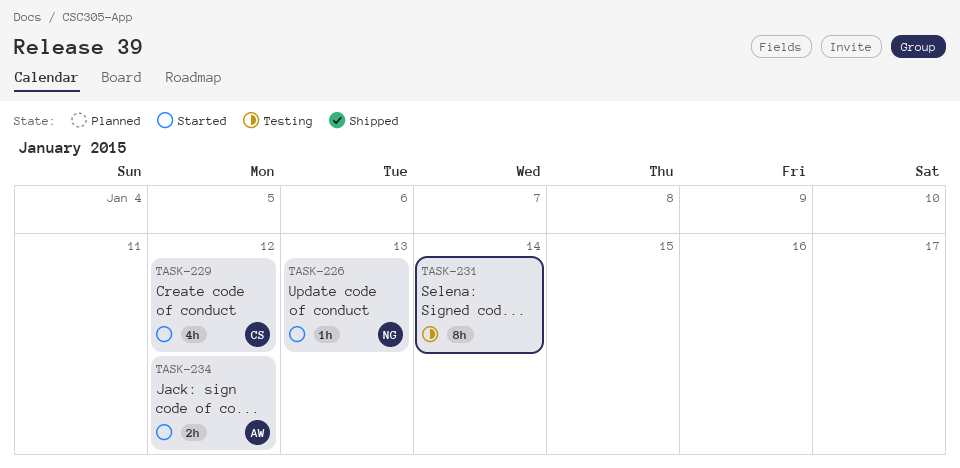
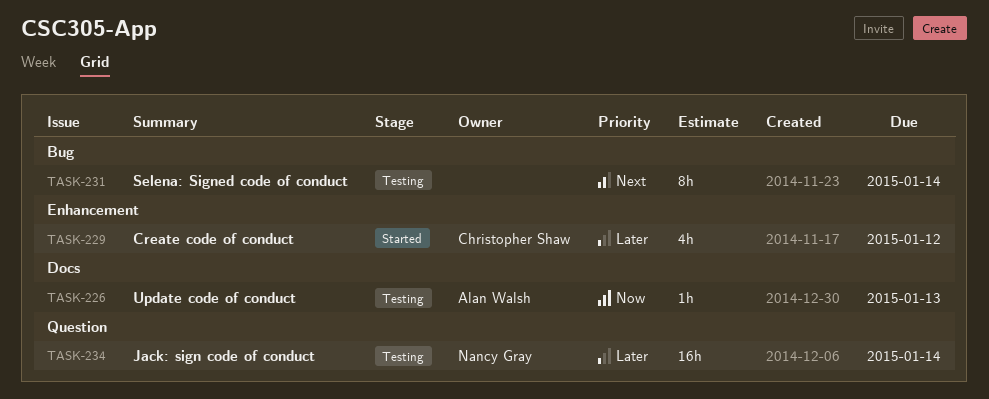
TASK-226, status: Started -> Testing
TASK-226, owner: Nancy Gray -> Alan Walsh
TASK-234, status: Started -> Testing
TASK-234, owner: Alan Walsh -> Nancy Gray
TASK-234, estimate: 2h -> 16h
TASK-234, due: Jan 12 -> Jan 14

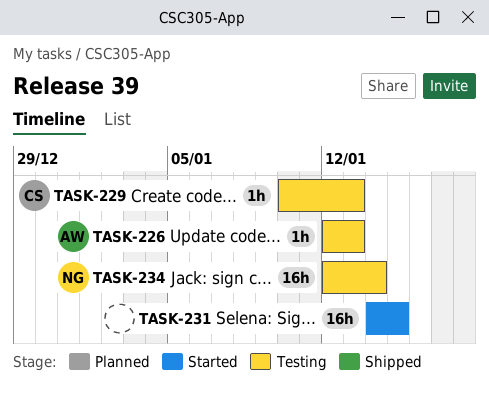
TASK-229, status: Started -> Testing
TASK-229, estimate: 4h -> 1h
TASK-229, due: Jan 12 -> Jan 13
TASK-231, status: Testing -> Started
TASK-231, estimate: 8h -> 16h
TASK-231, due: Jan 14 -> Jan 15

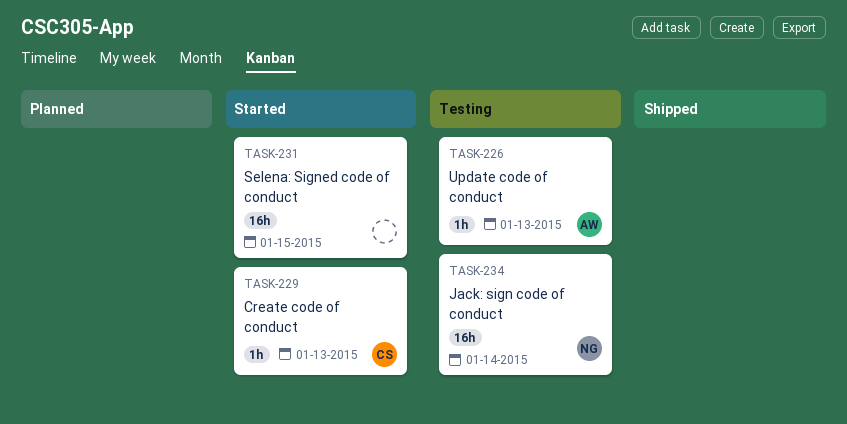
TASK-229, status: Testing -> Started

